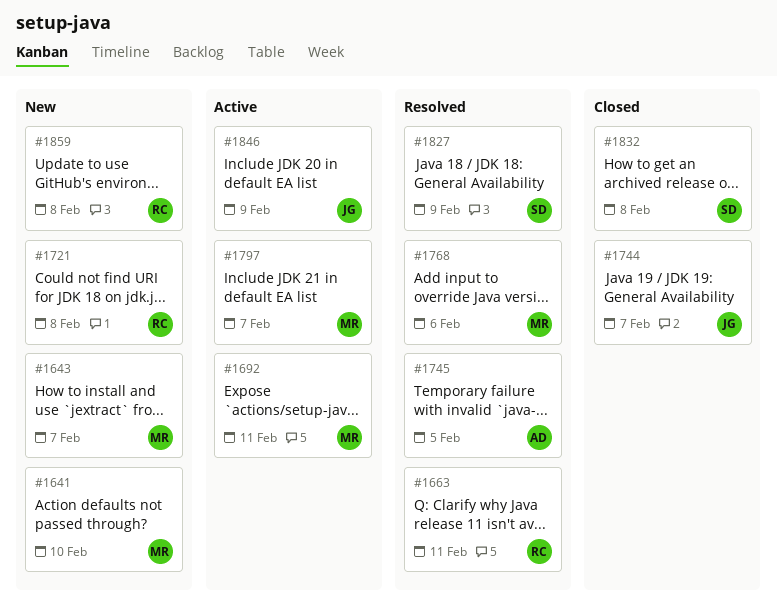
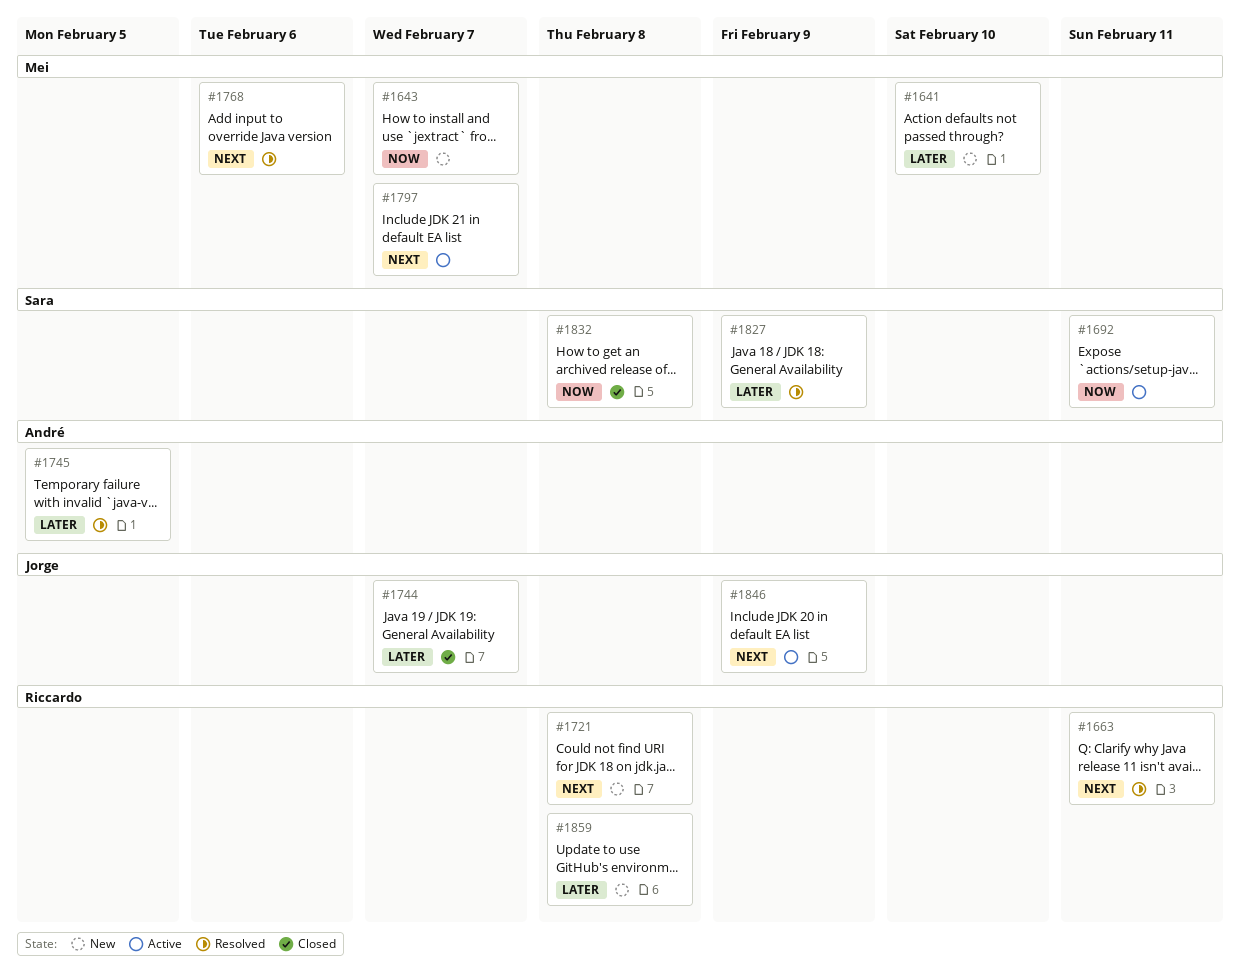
#1692, owner: Mei -> Sara

